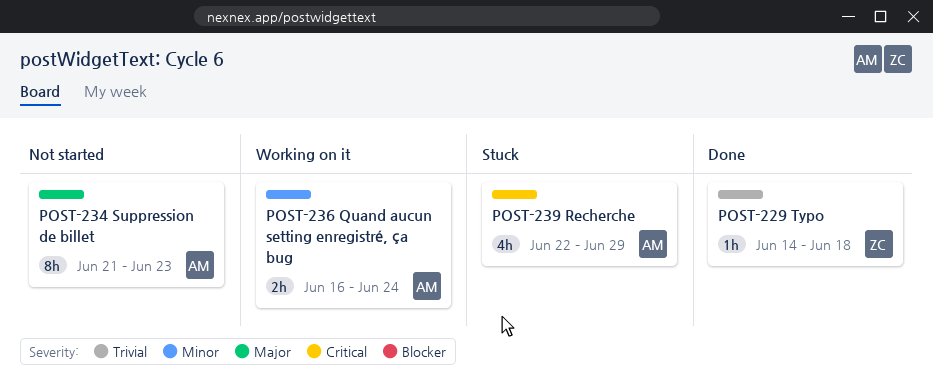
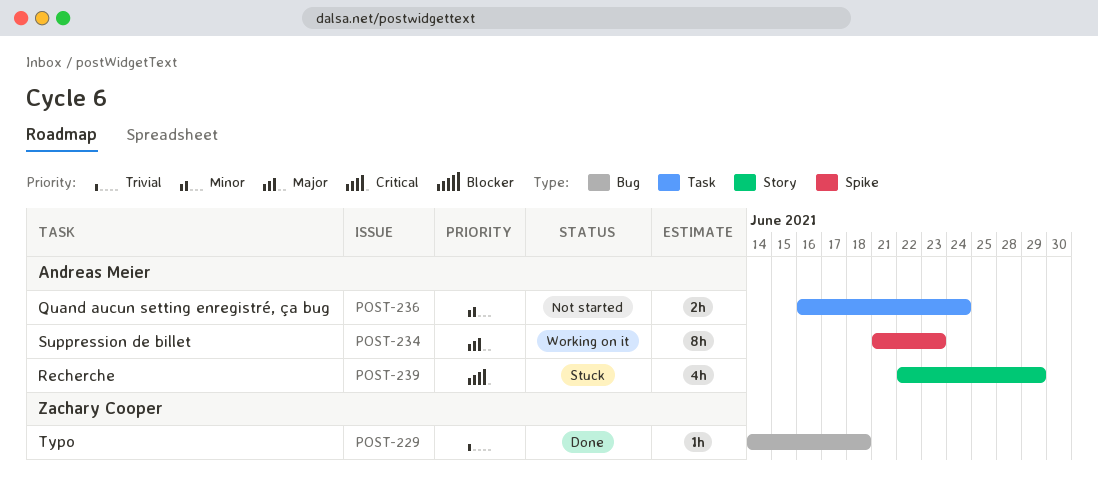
POST-234, status: Not started -> Working on it
POST-236, status: Working on it -> Not started

